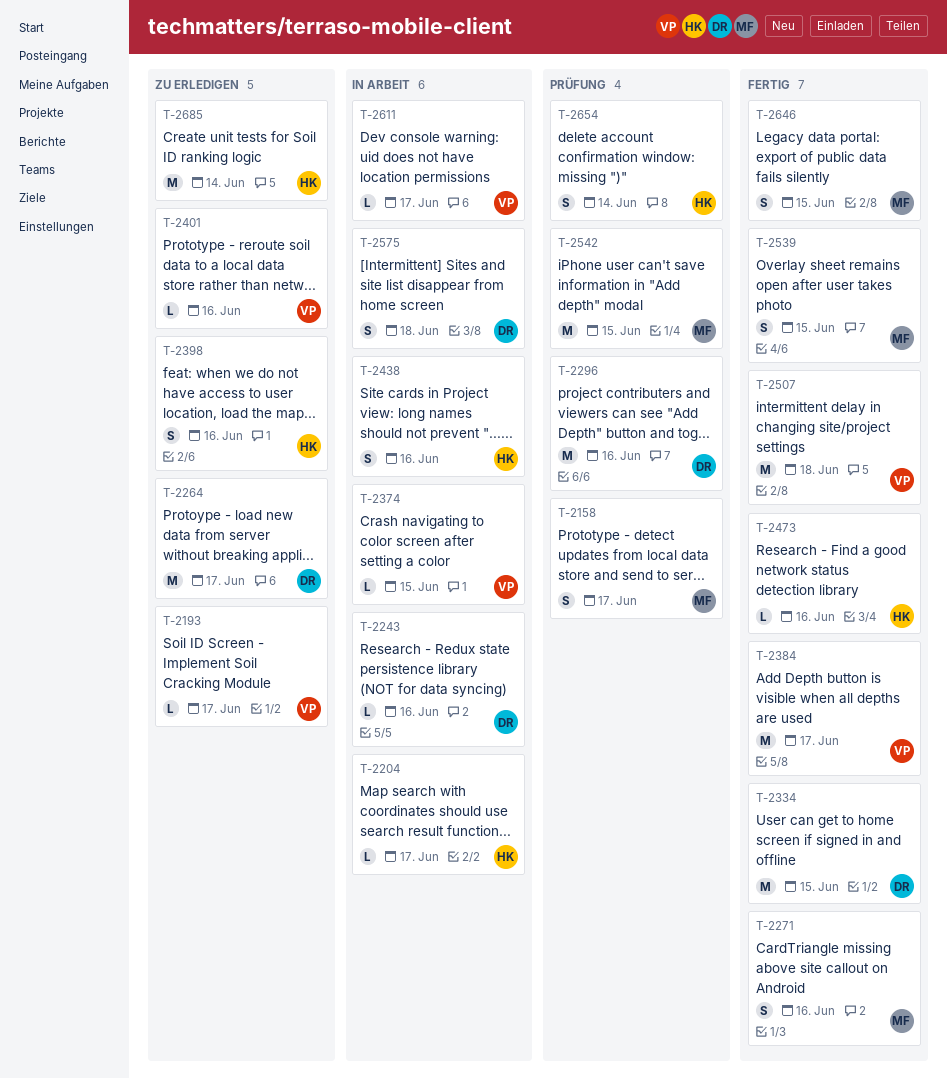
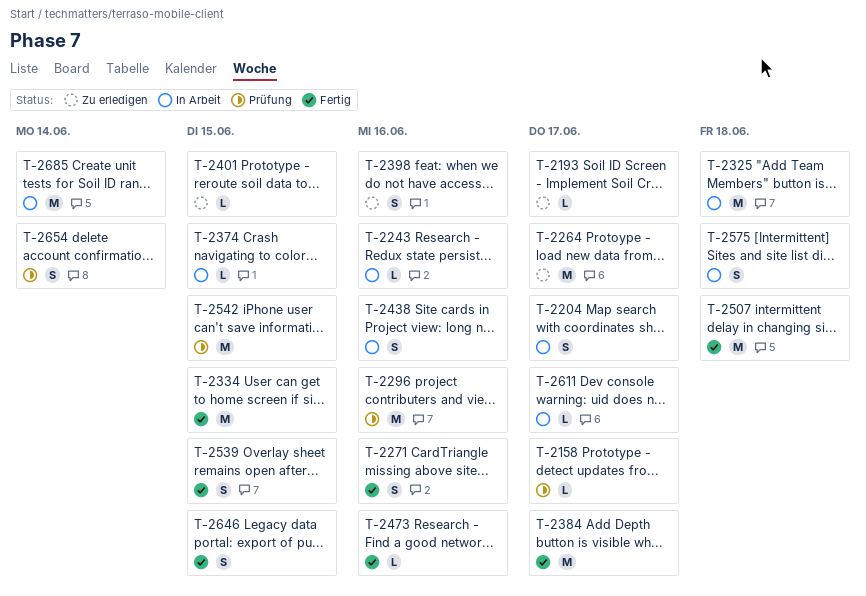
T-2158, estimate: S -> L
T-2204, estimate: L -> S
T-2325: none -> present
T-2401, due: Jun 16 -> Jun 15
T-2685, status: Zu erledigen -> In Arbeit

